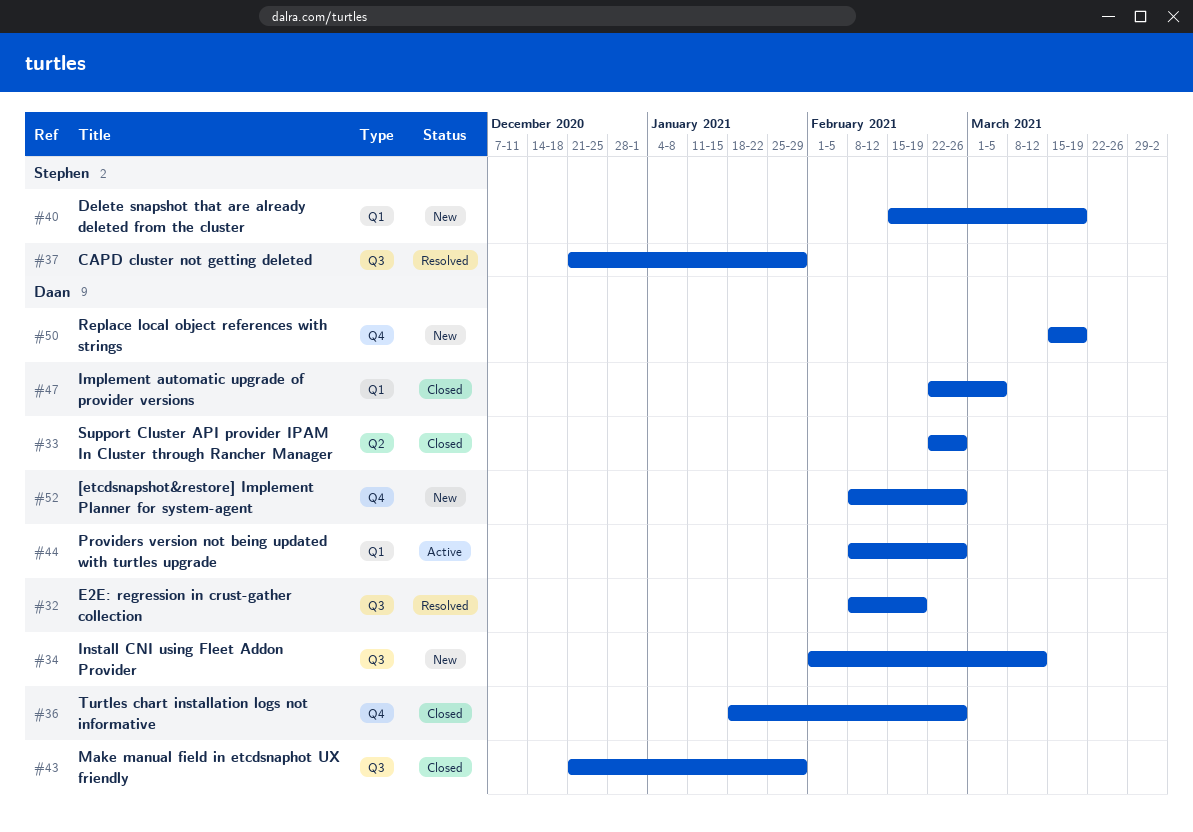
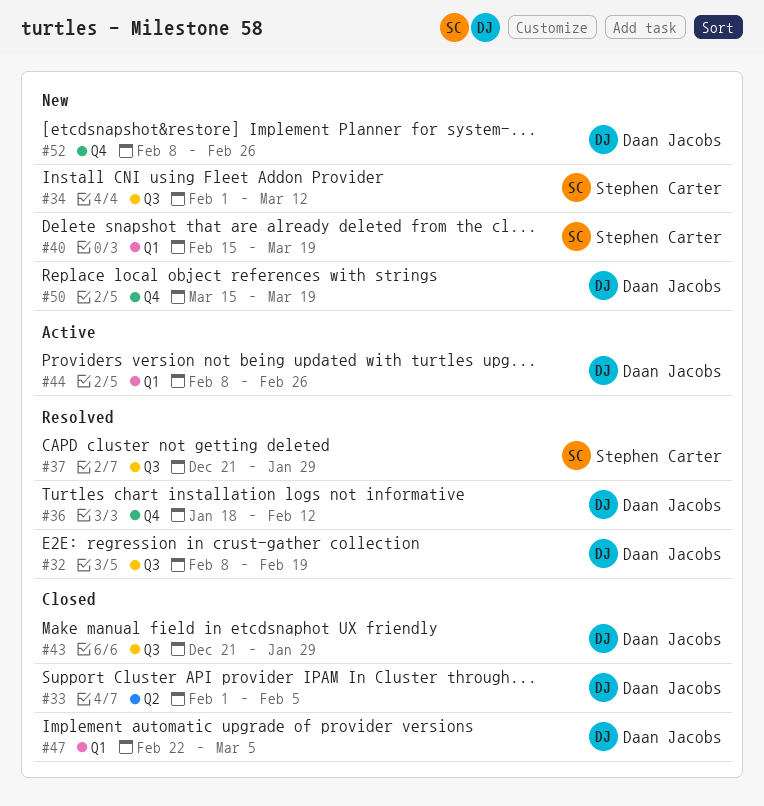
#33, start: Feb 22 -> Feb 1
#33, due: Feb 26 -> Feb 5
#34, owner: Daan Jacobs -> Stephen Carter
#36, status: Closed -> Resolved
#36, due: Feb 26 -> Feb 12

